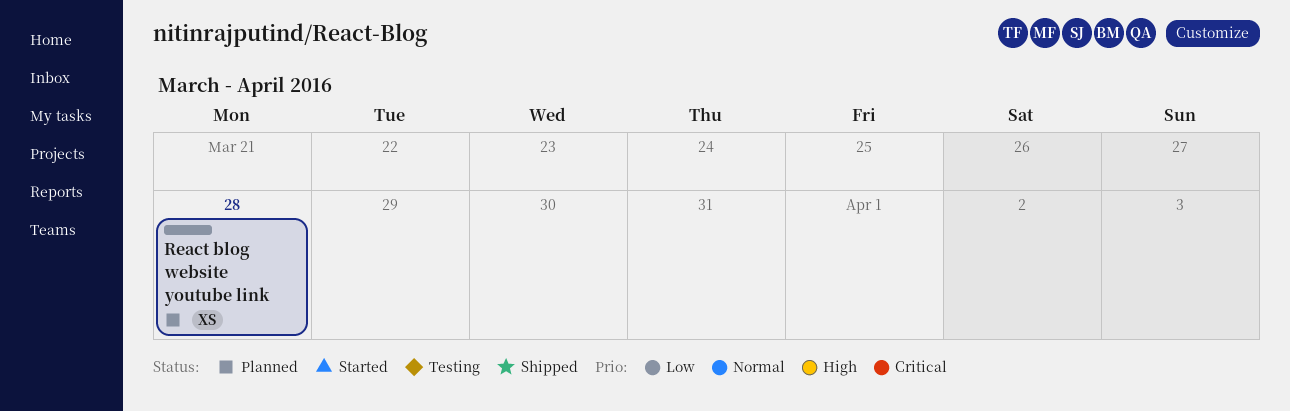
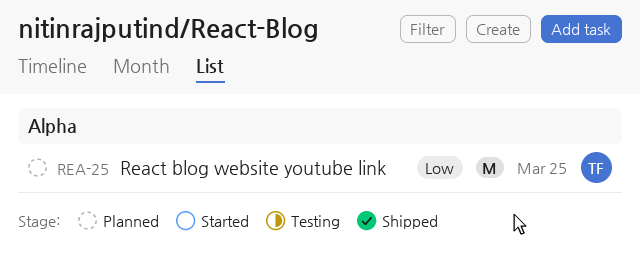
React blog website youtube link, estimate: XS -> M
React blog website youtube link, due: Mar 28 -> Mar 25

